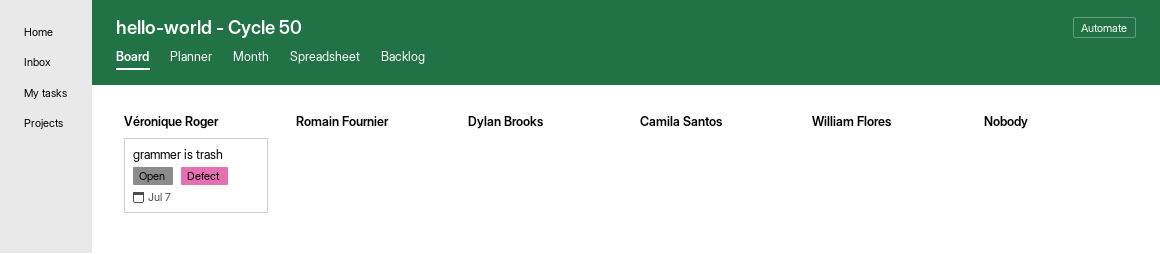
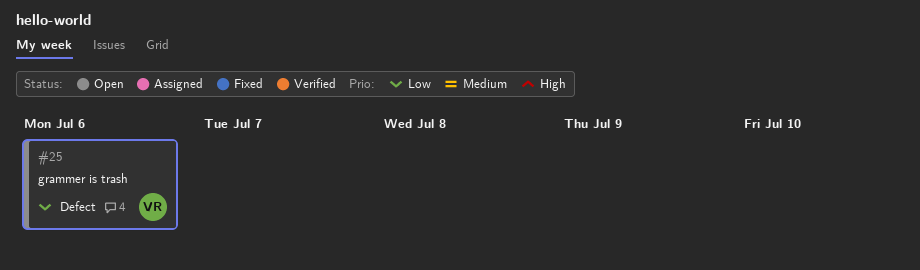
grammer is trash, due: Jul 7 -> Jul 6

